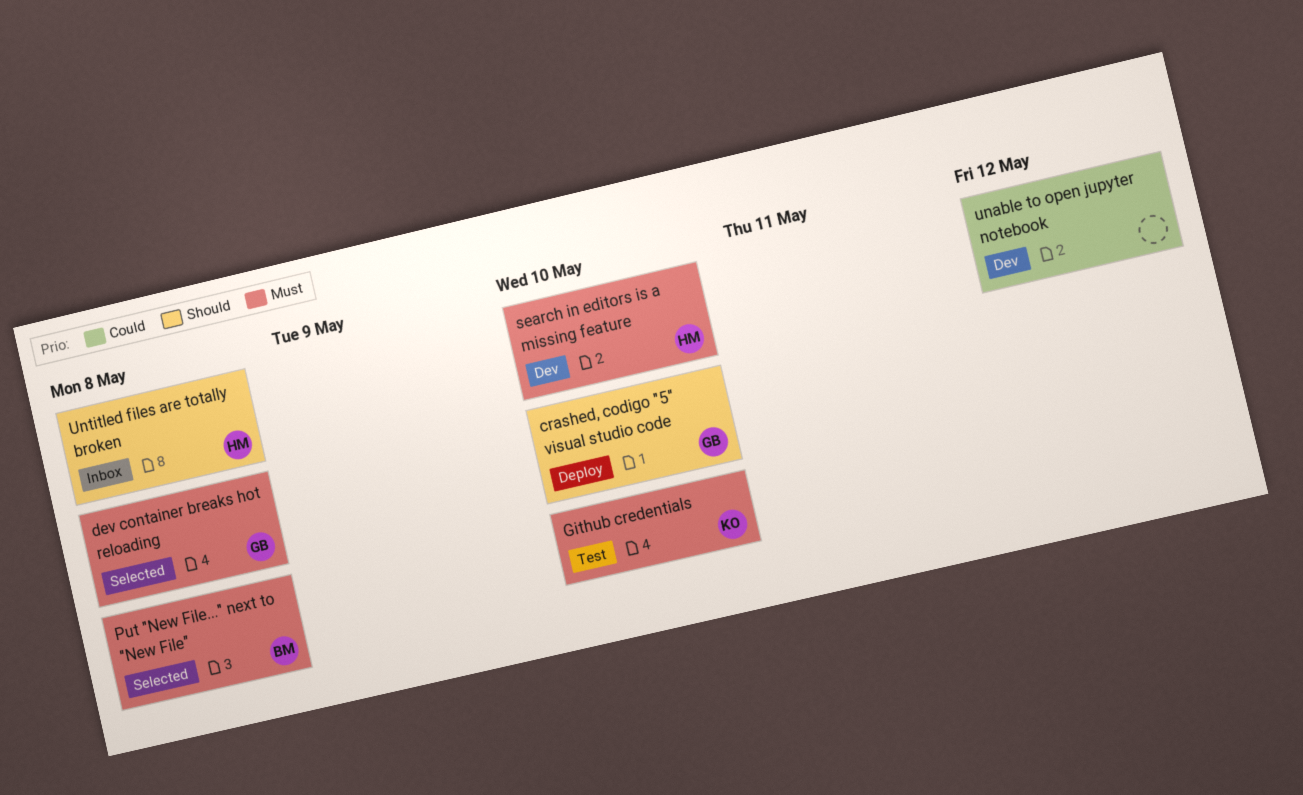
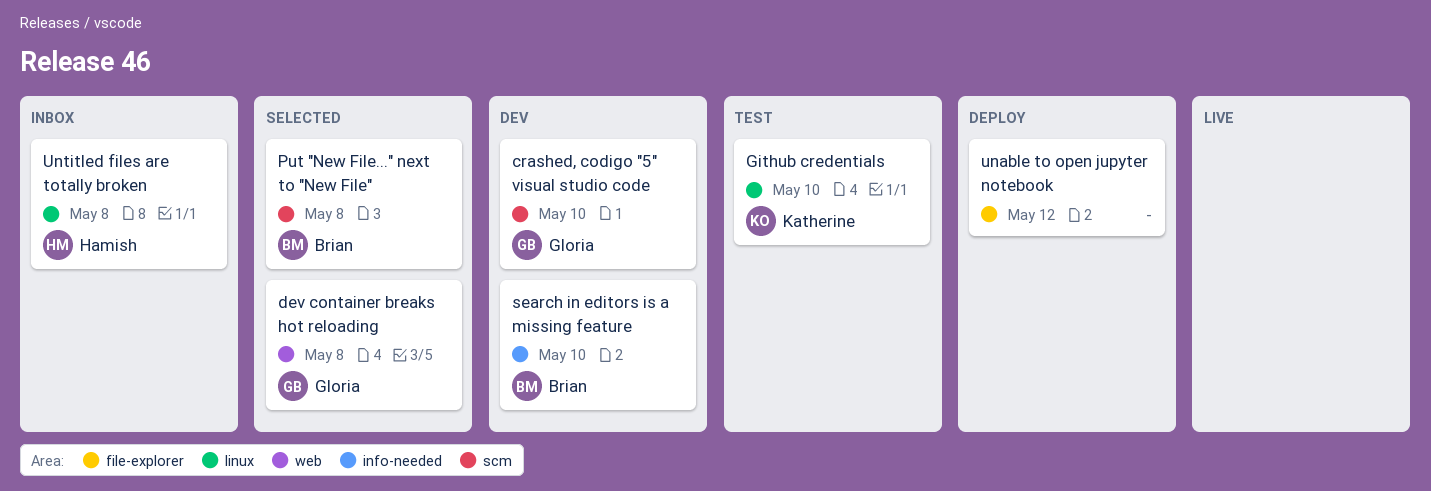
crashed, codigo "5" visual studio code, status: Deploy -> Dev
search in editors is a missing feature, owner: Hamish -> Brian
unable to open jupyter notebook, status: Dev -> Deploy

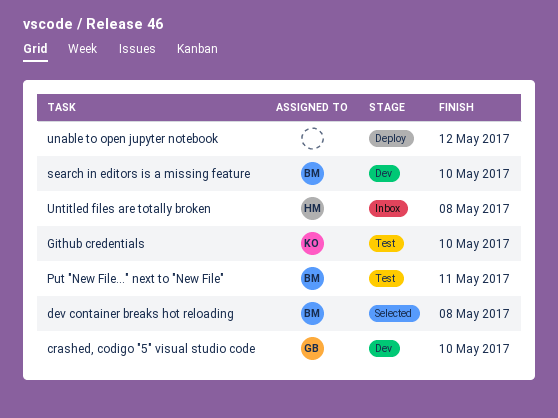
dev container breaks hot reloading, owner: Gloria -> Brian
Put "New File..." next to "New File", status: Selected -> Test
Put "New File..." next to "New File", due: May 8 -> May 11

